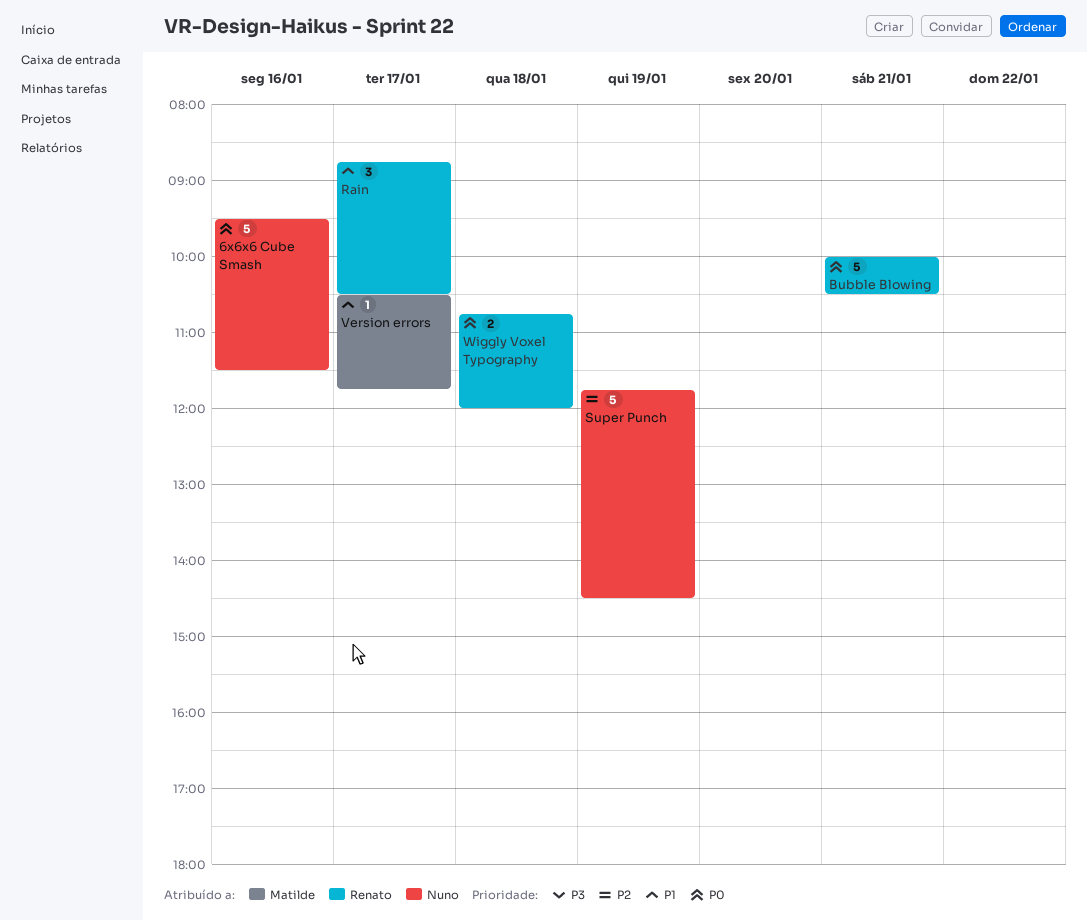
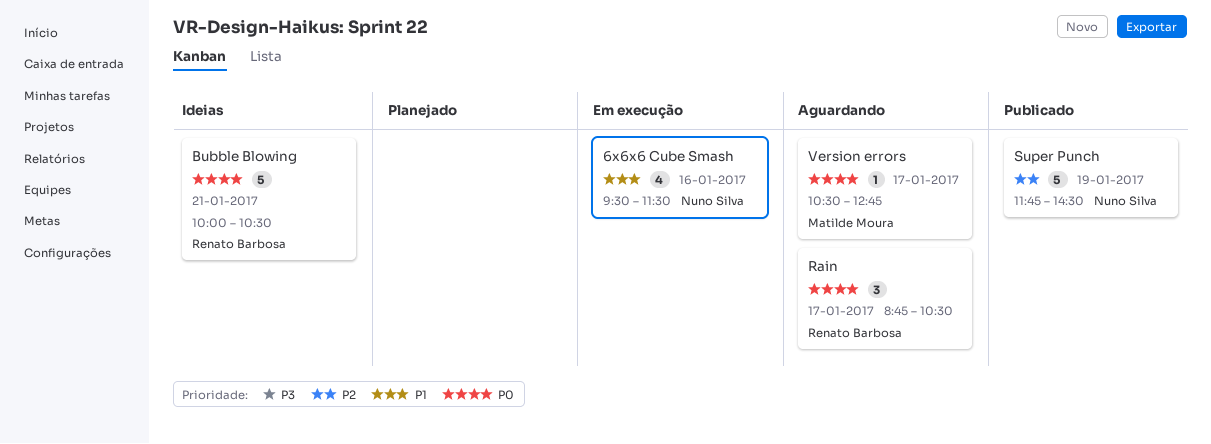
6x6x6 Cube Smash, priority: P0 -> P1
6x6x6 Cube Smash, estimate: 5 -> 4
Rain, priority: P1 -> P0
Version errors, priority: P1 -> P0
Version errors, ends: 11:45 -> 12:45
Wiggly Voxel Typography: present -> none

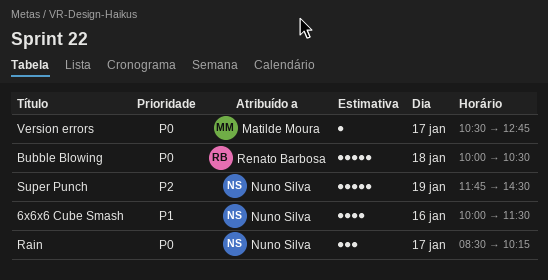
6x6x6 Cube Smash, begins: 09:30 -> 10:00
Bubble Blowing, day: Jan 21 -> Jan 18
Rain, owner: Renato Barbosa -> Nuno Silva
Rain, begins: 08:45 -> 08:30
Rain, ends: 10:30 -> 10:15

